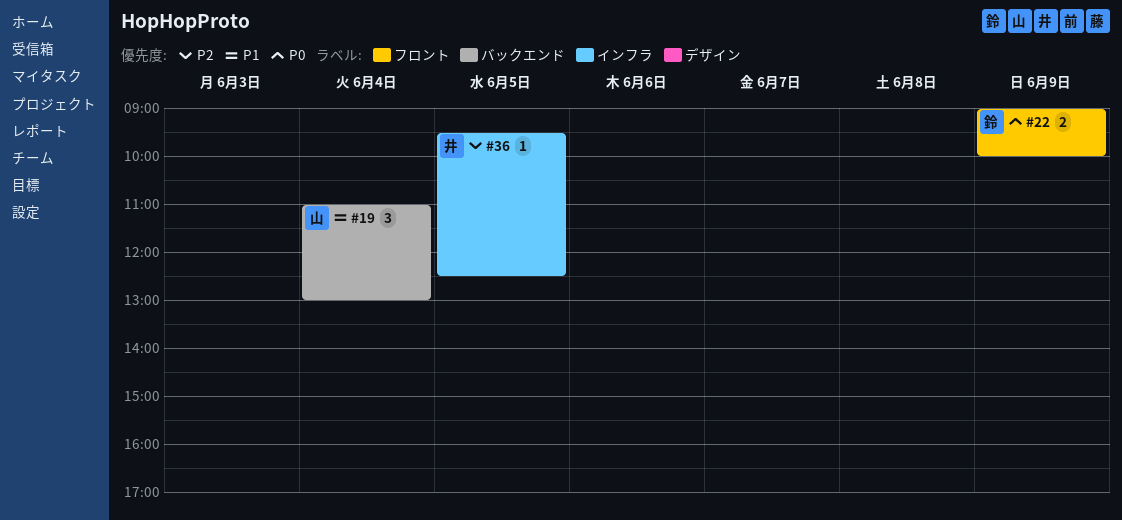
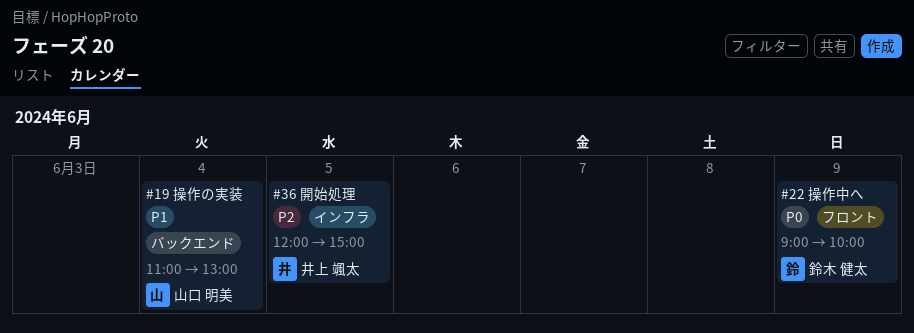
#36, begins: 09:30 -> 12:00
#36, ends: 12:30 -> 15:00

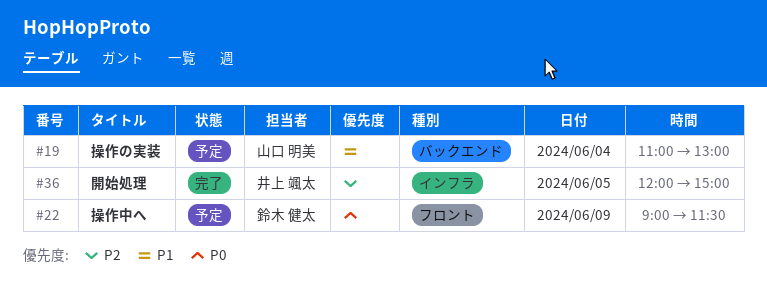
#22, ends: 10:00 -> 11:30

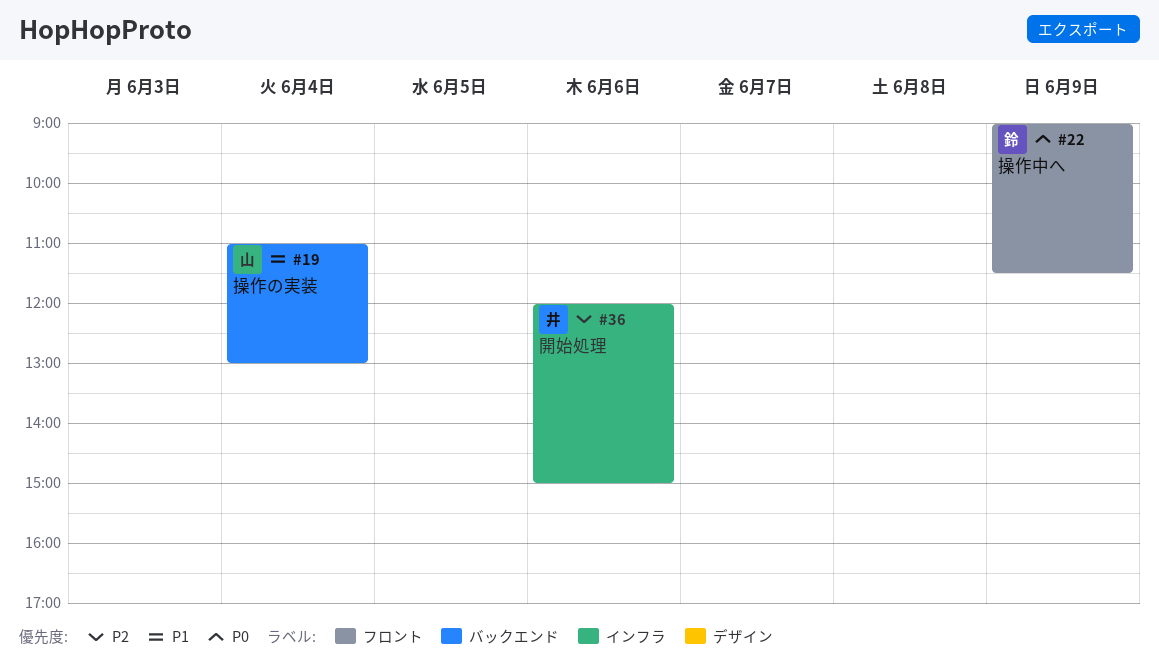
#36, day: Jun 5 -> Jun 6

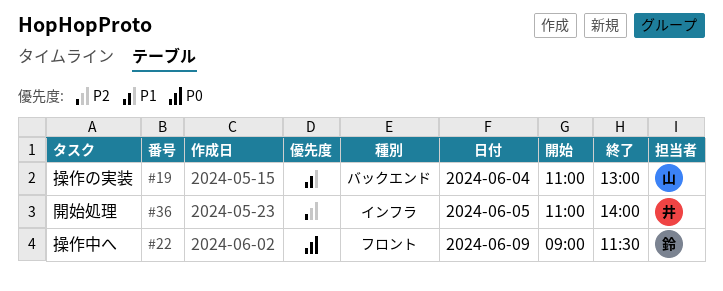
#36, day: Jun 6 -> Jun 5
#36, begins: 12:00 -> 11:00
#36, ends: 15:00 -> 14:00

